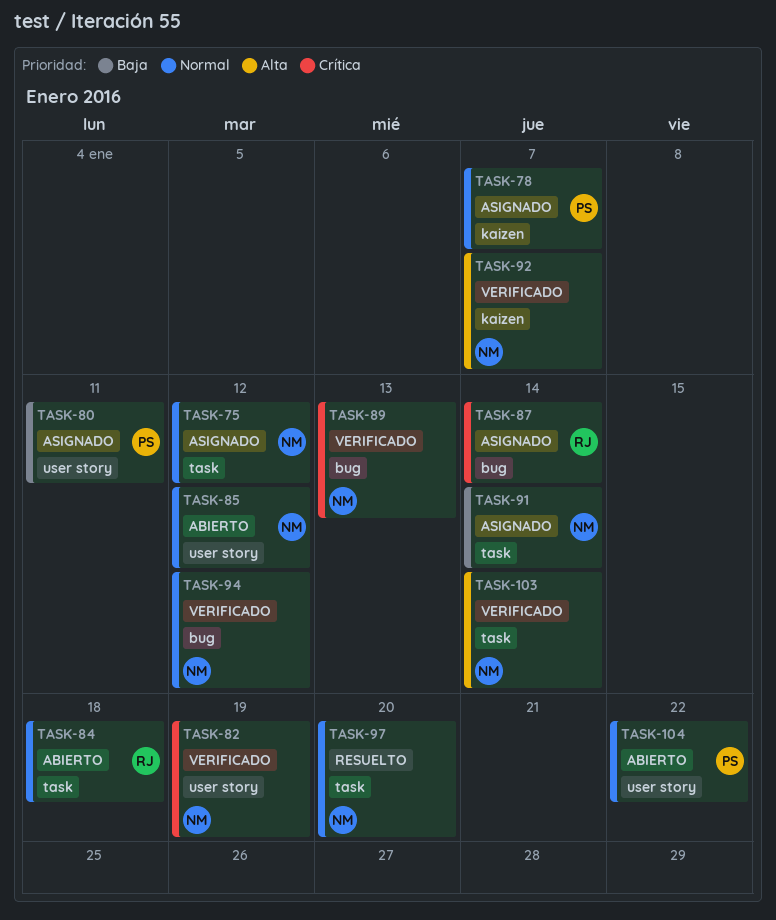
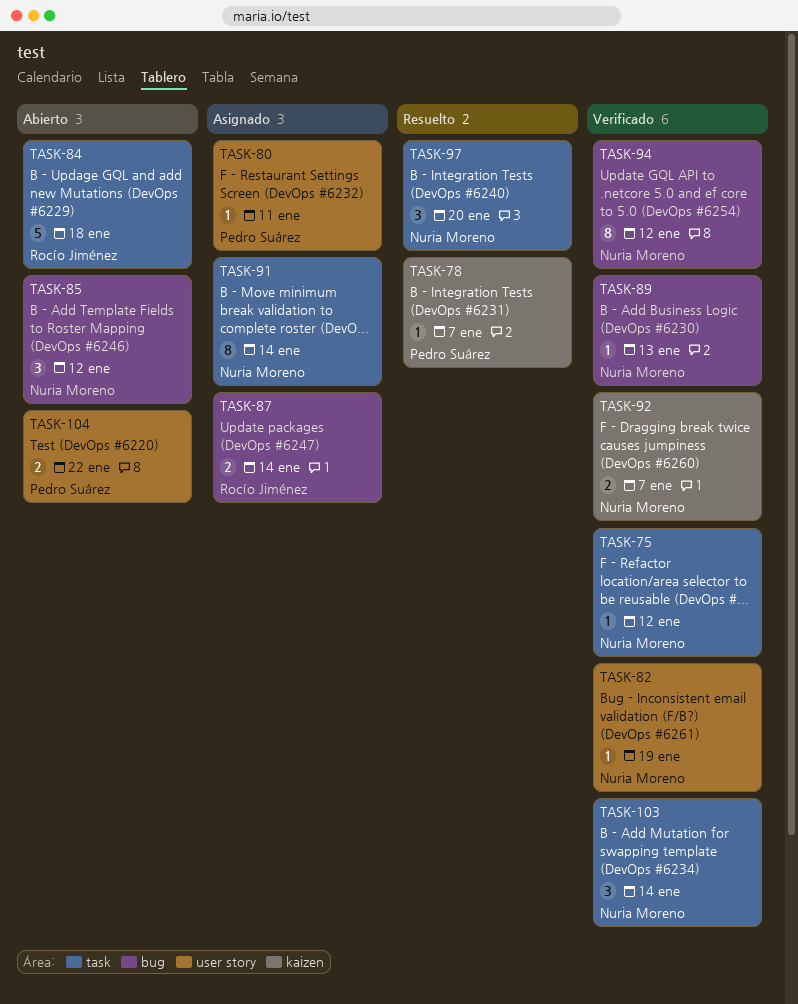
TASK-75, status: Asignado -> Verificado
TASK-78, status: Asignado -> Resuelto
TASK-85, label: user story -> bug

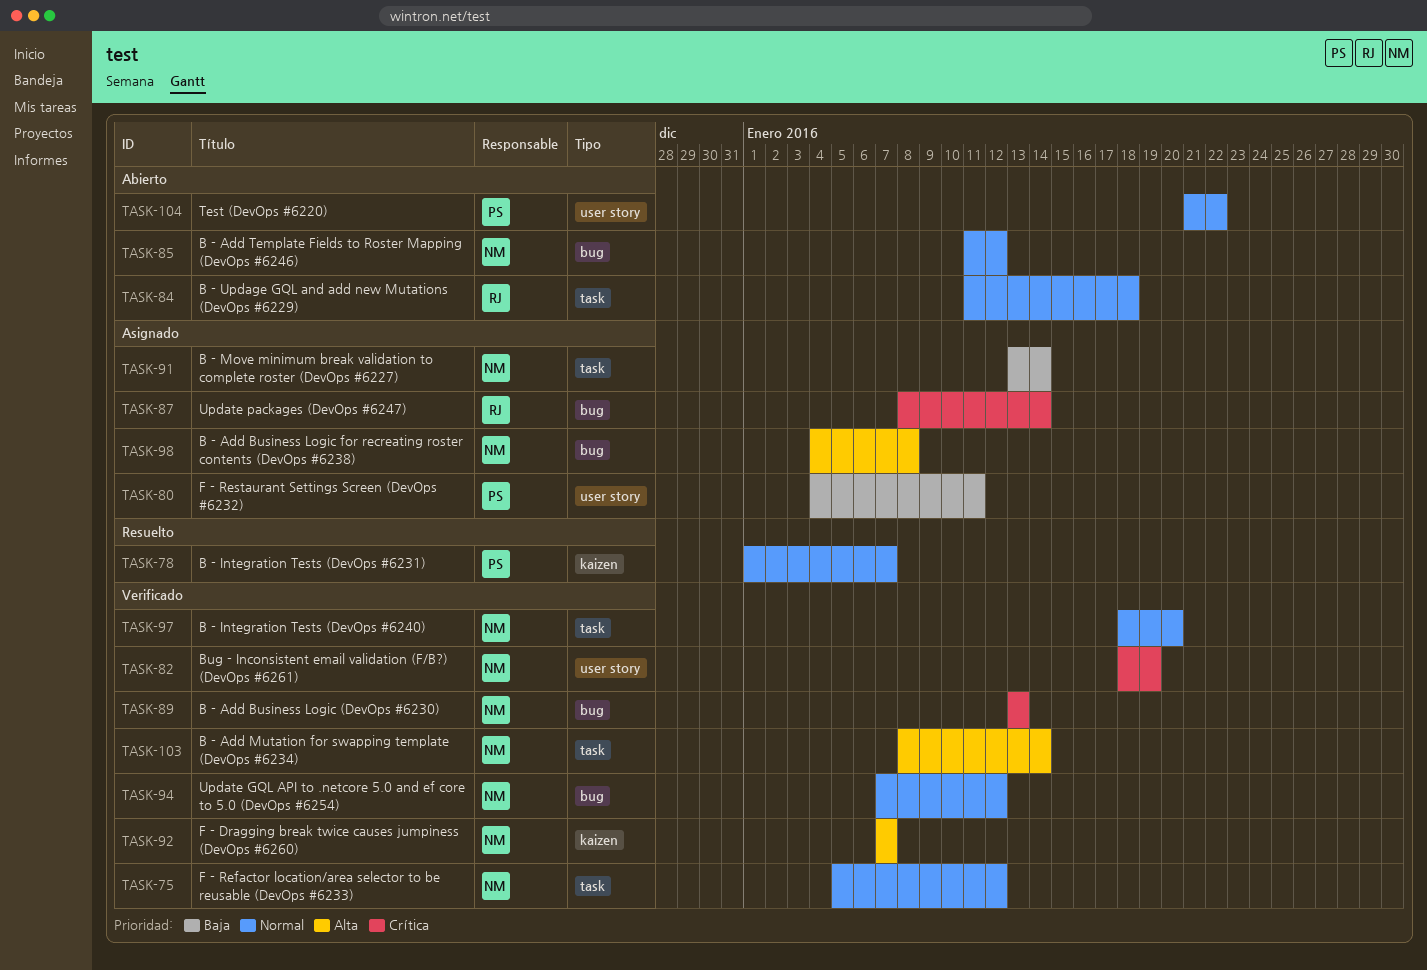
TASK-97, status: Resuelto -> Verificado
TASK-98: none -> present

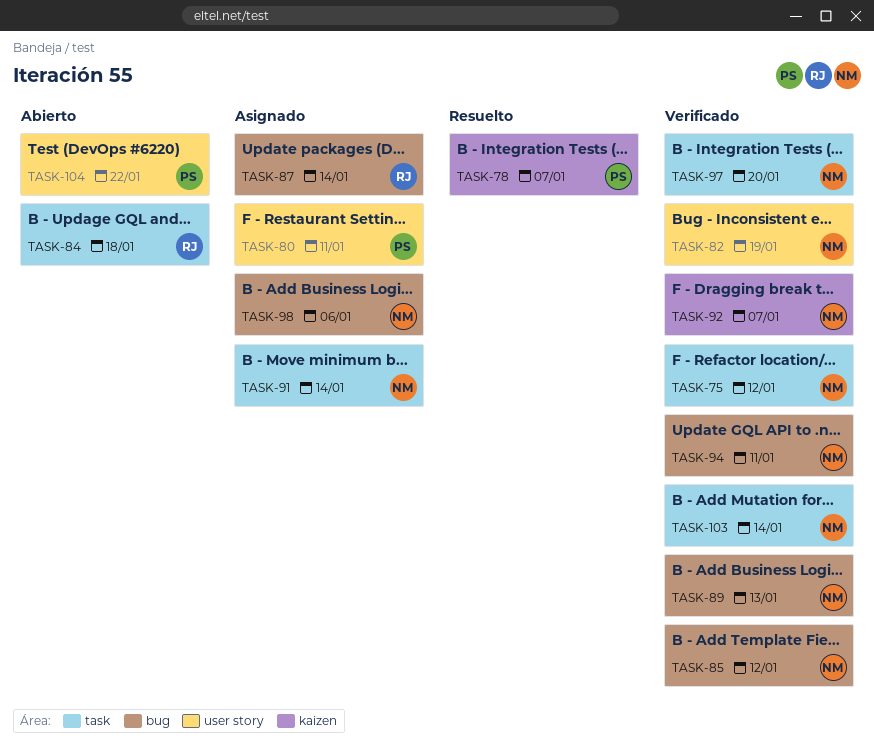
TASK-85, status: Abierto -> Verificado
TASK-94, due: Jan 12 -> Jan 11
TASK-98, due: Jan 8 -> Jan 6

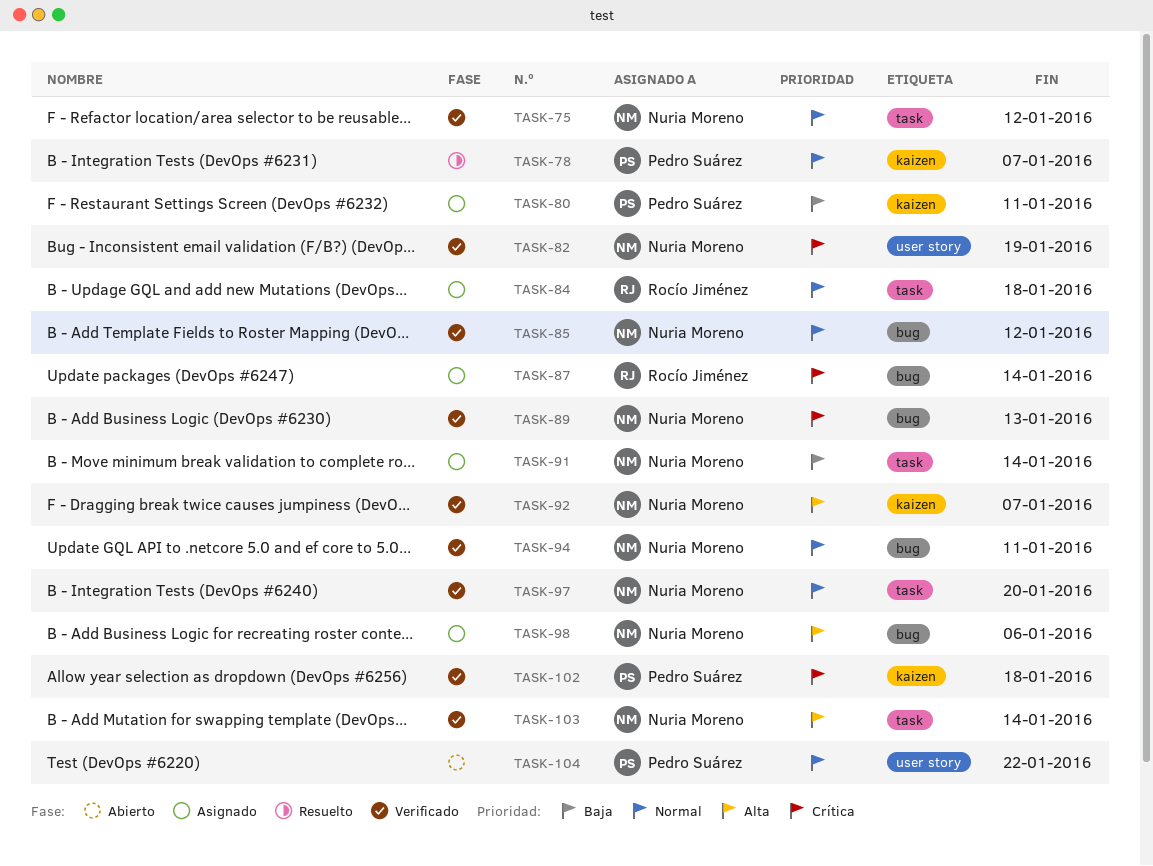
TASK-80, label: user story -> kaizen
TASK-84, status: Abierto -> Asignado
TASK-102: none -> present

